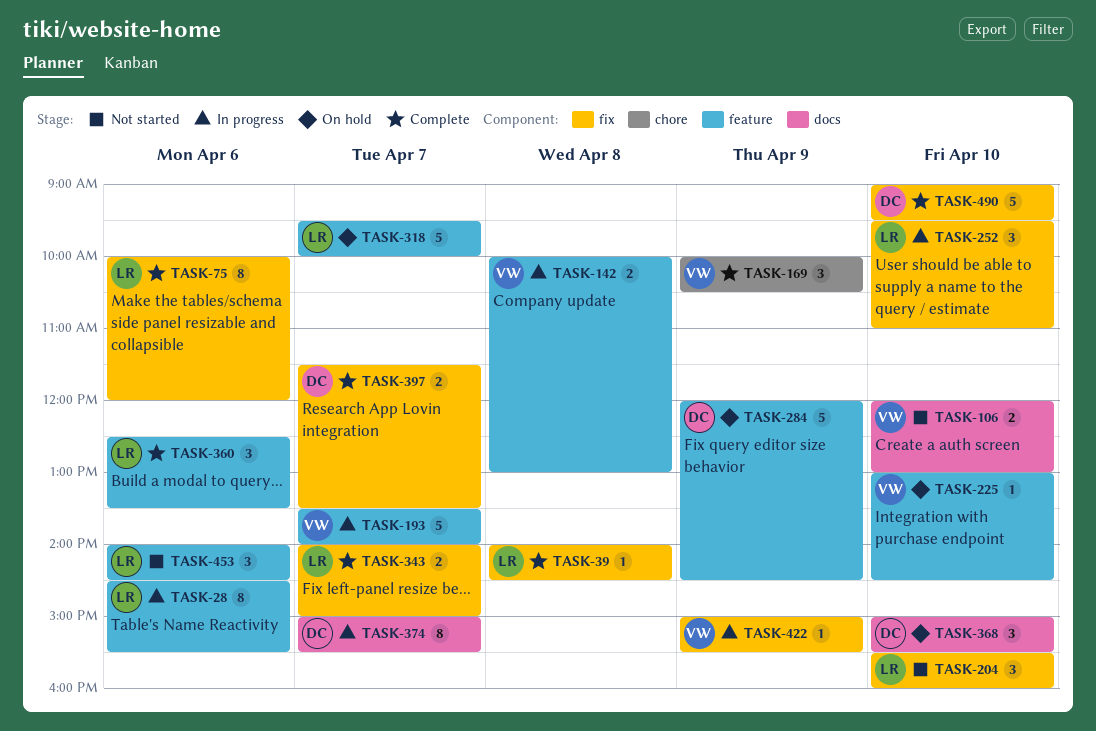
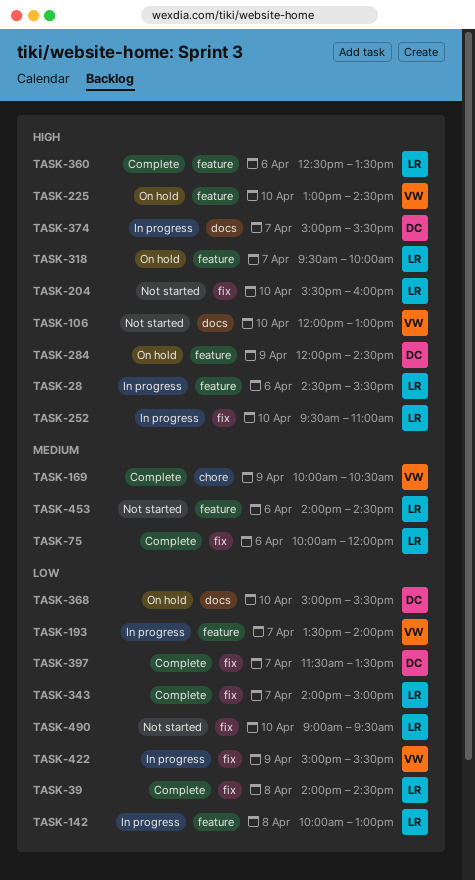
TASK-142, owner: VW -> LR
TASK-490, status: Complete -> Not started
TASK-490, owner: DC -> LR

